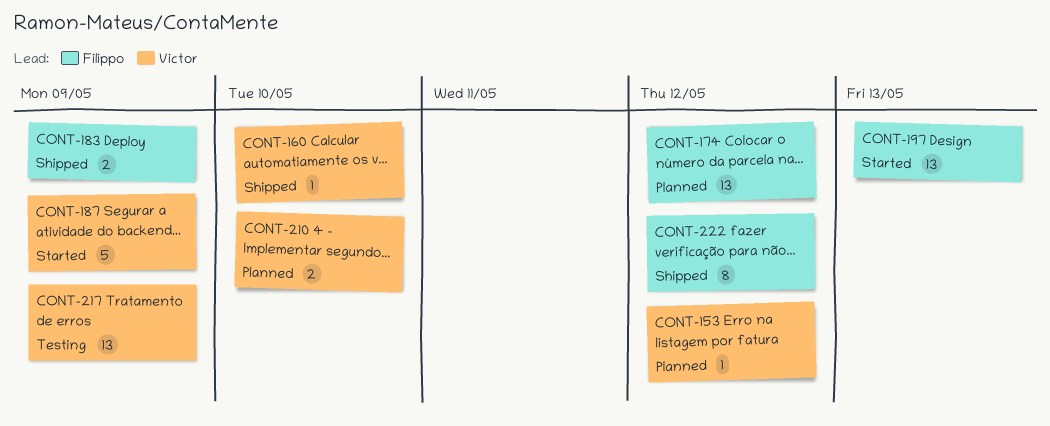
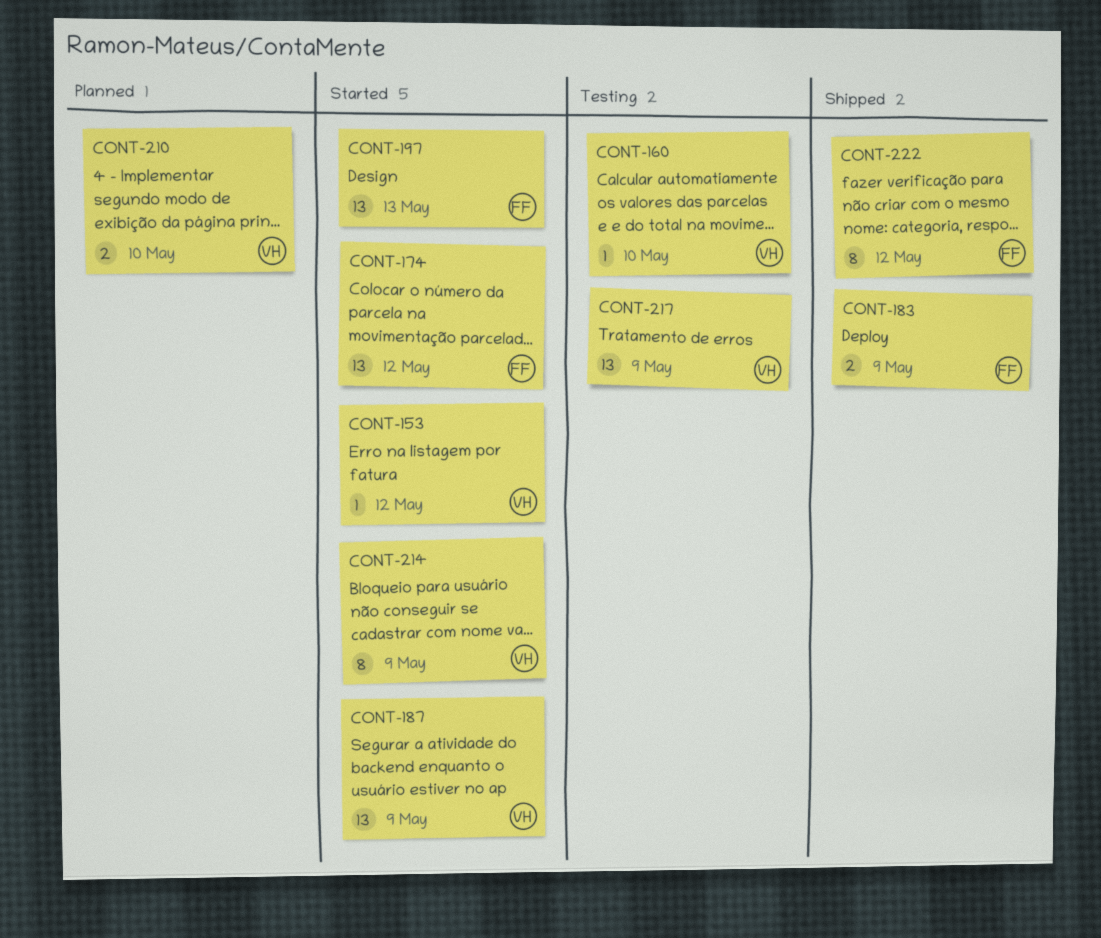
CONT-153, status: Planned -> Started
CONT-160, status: Shipped -> Testing
CONT-174, status: Planned -> Started
CONT-187, estimate: 5 -> 13
CONT-214: none -> present

